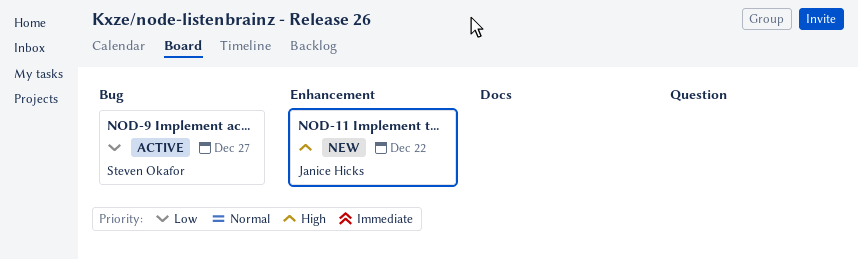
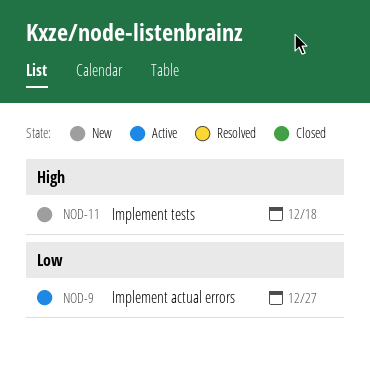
NOD-11, due: Dec 22 -> Dec 18

